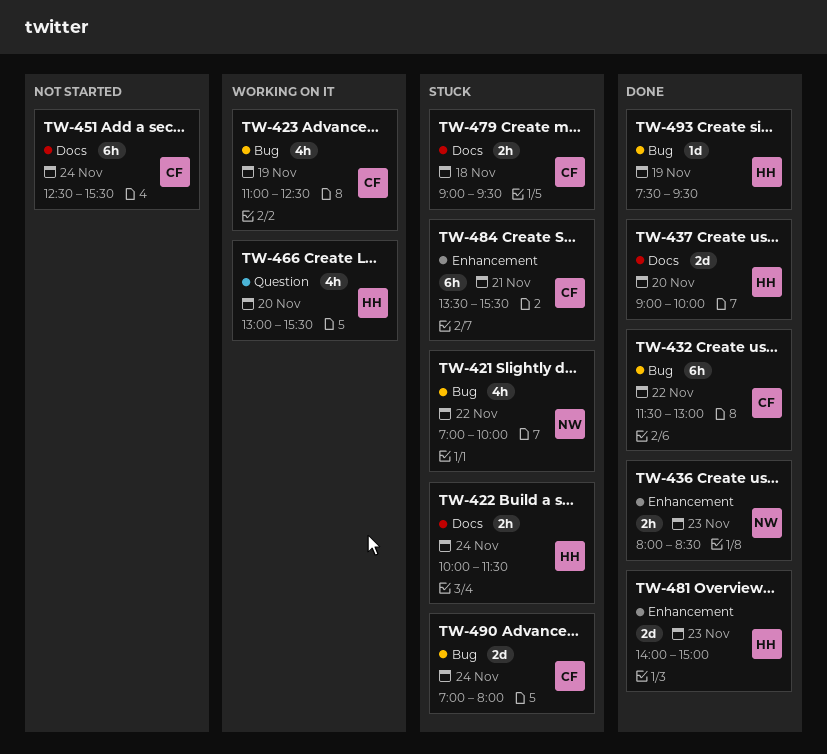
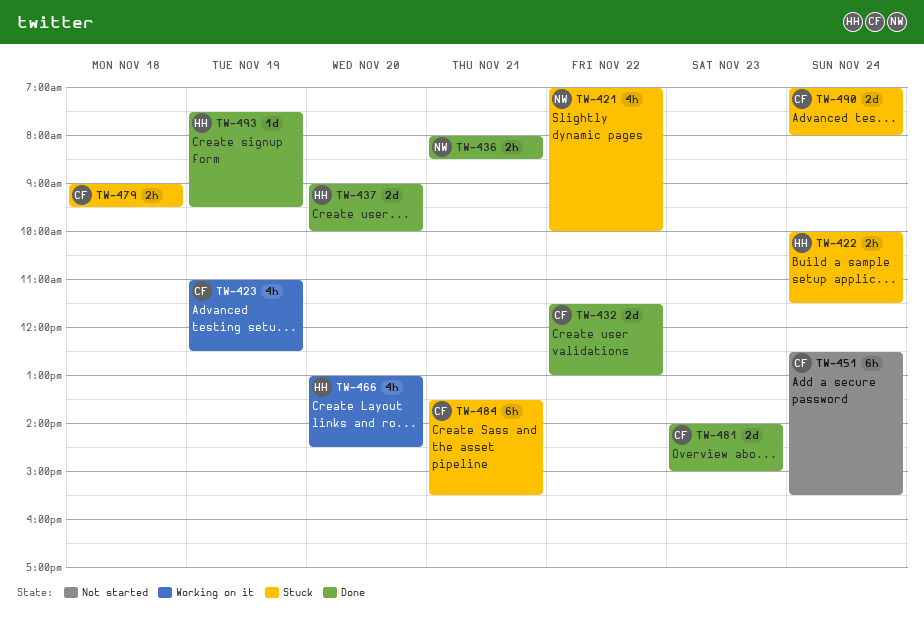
TW-432, estimate: 6h -> 2d
TW-436, day: Nov 23 -> Nov 21
TW-466, ends: 15:30 -> 14:30
TW-481, owner: HH -> CF

